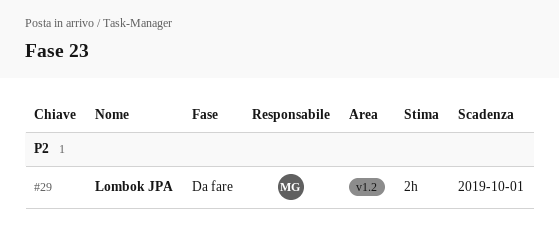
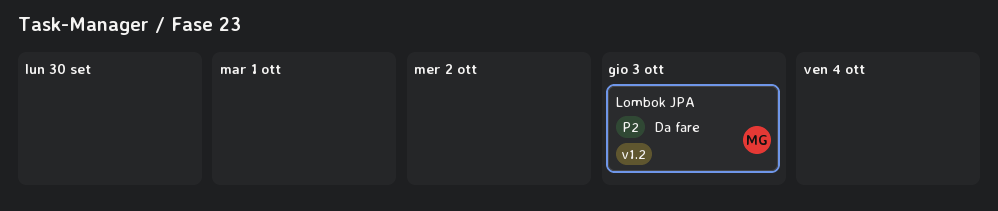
Lombok JPA, due: Oct 1 -> Oct 3

